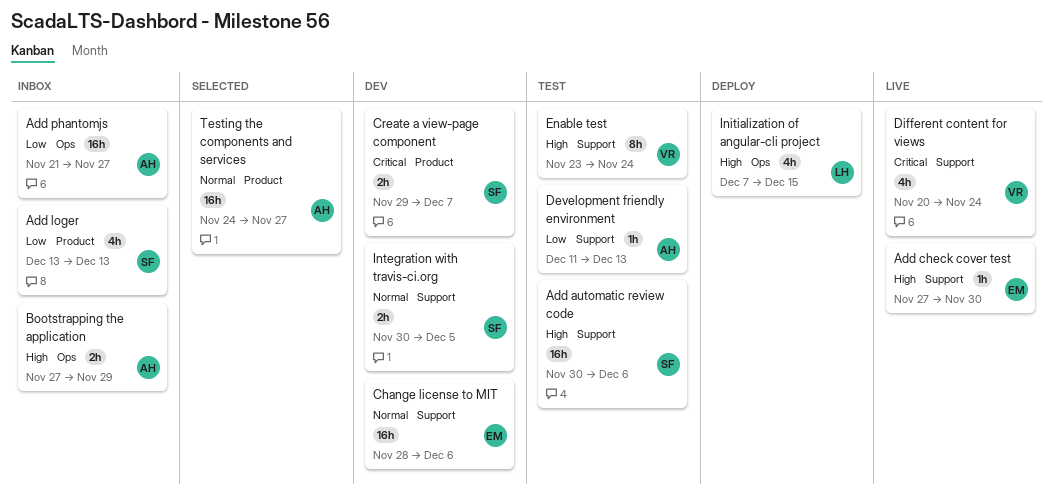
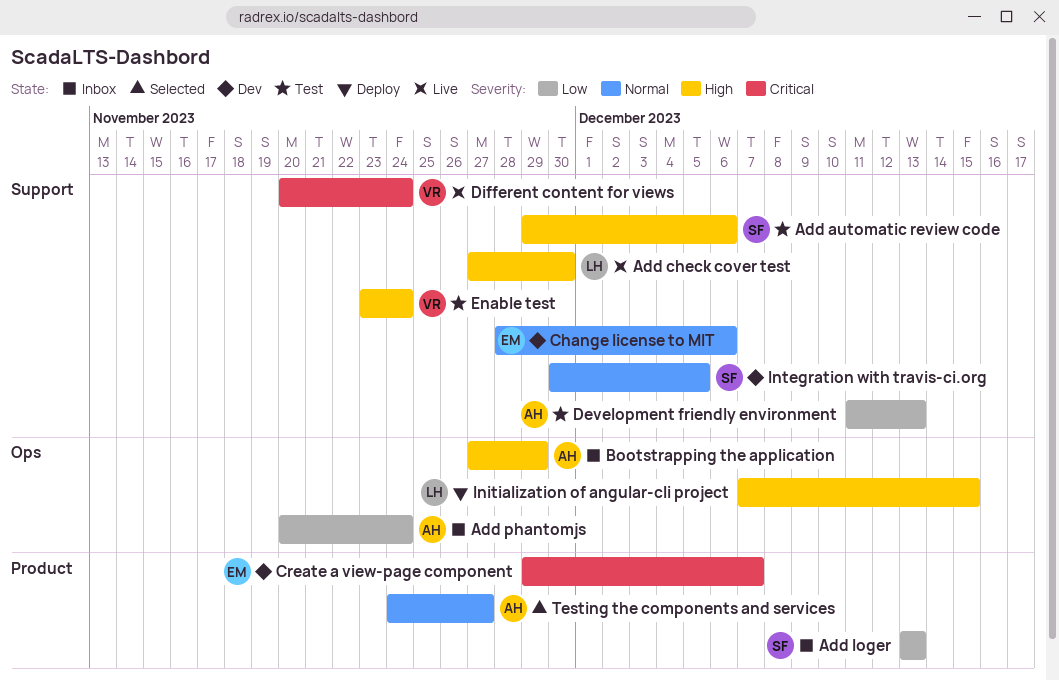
Add automatic review code, start: Nov 30 -> Nov 29
Add check cover test, owner: EM -> LH
Add phantomjs, start: Nov 21 -> Nov 20
Add phantomjs, due: Nov 27 -> Nov 24
Create a view-page component, owner: SF -> EM

